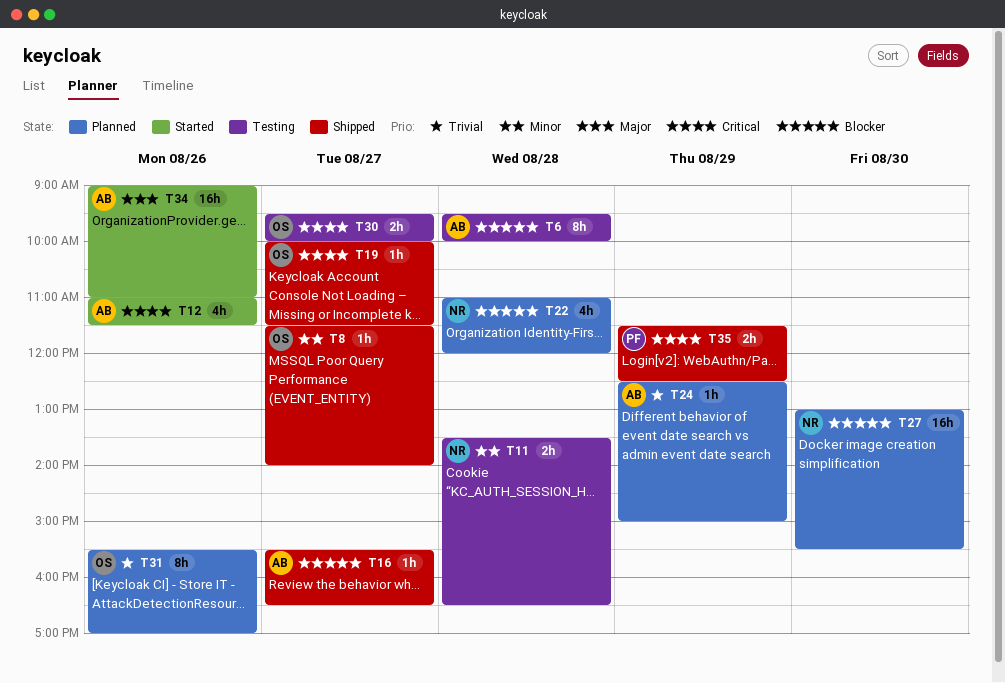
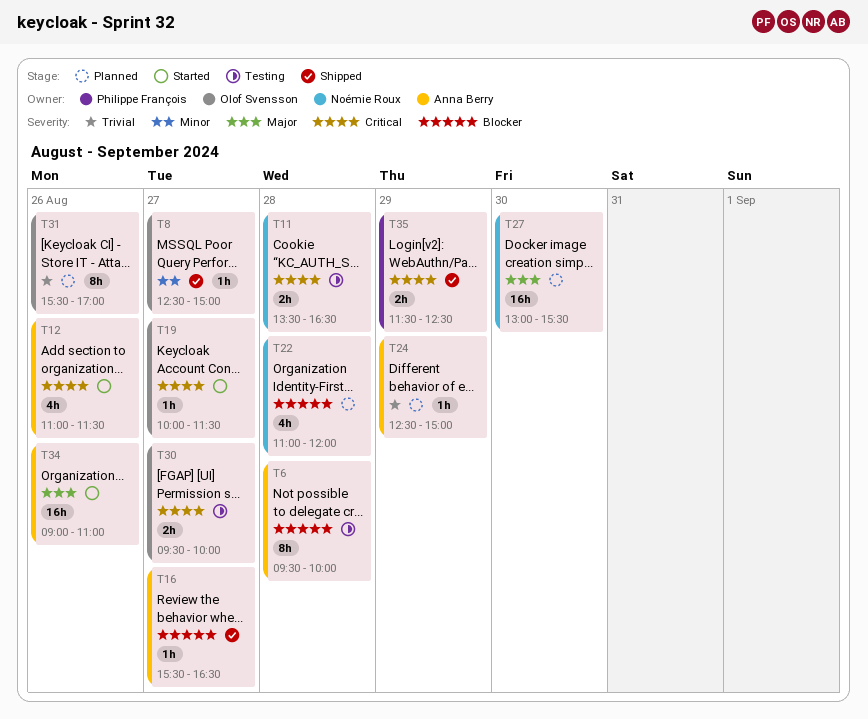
T8, begins: 11:30 -> 12:30
T8, ends: 14:00 -> 15:00
T11, priority: Minor -> Critical
T19, status: Shipped -> Started
T27, priority: Blocker -> Major

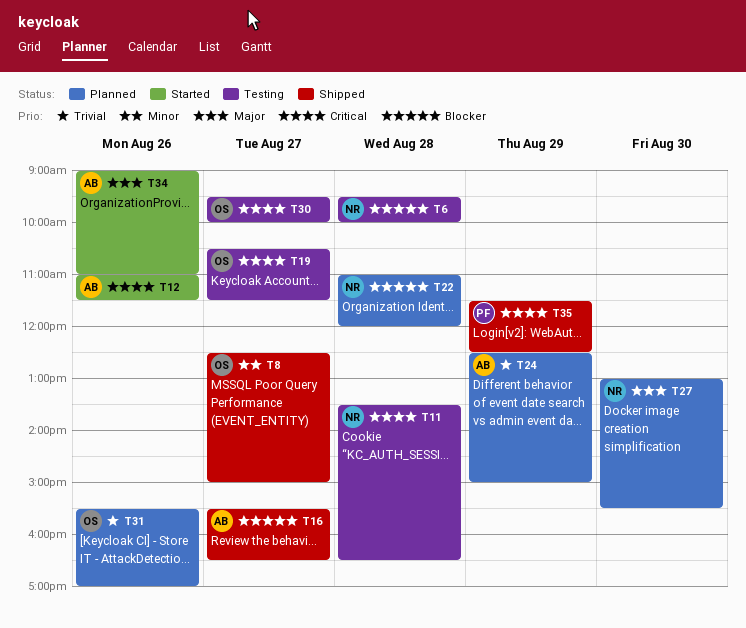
T6, owner: Anna Berry -> Noémie Roux
T19, status: Started -> Testing
T19, begins: 10:00 -> 10:30

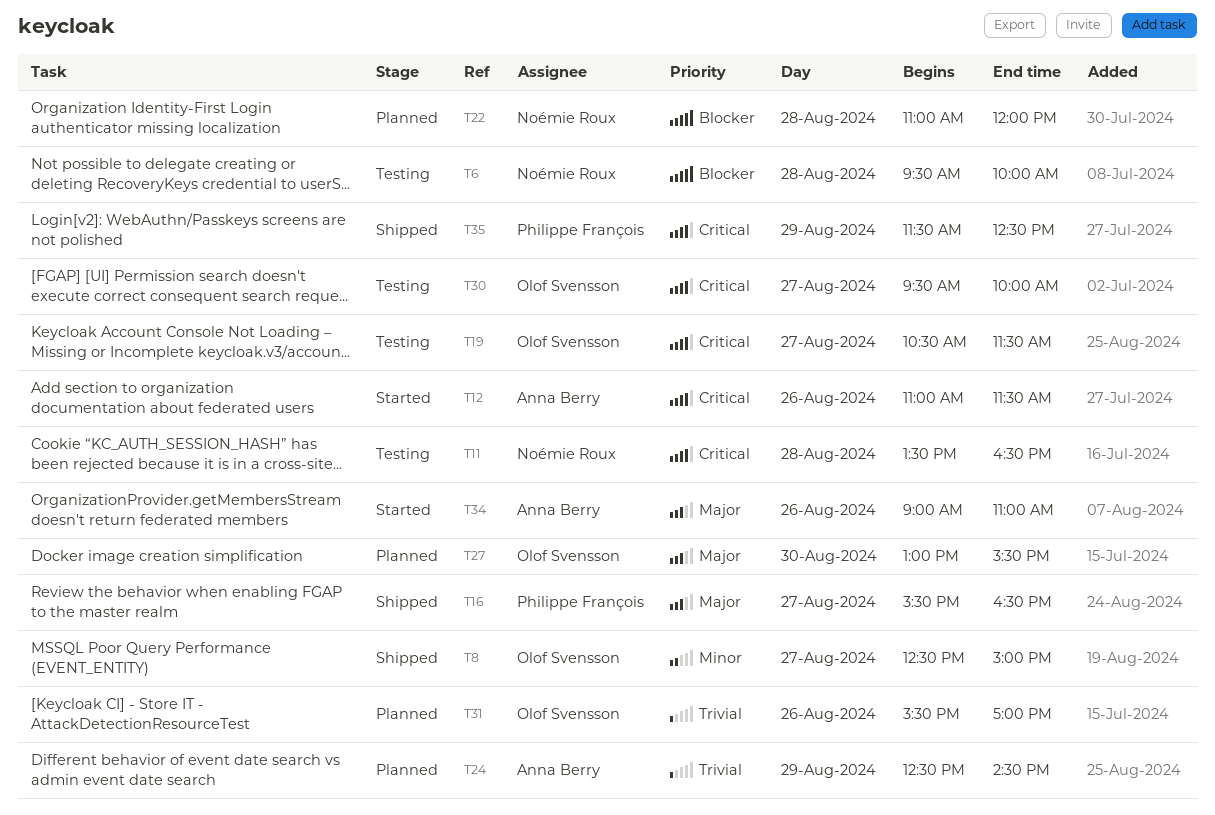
T16, owner: Anna Berry -> Philippe François
T16, priority: Blocker -> Major
T24, ends: 15:00 -> 14:30
T27, owner: Noémie Roux -> Olof Svensson

